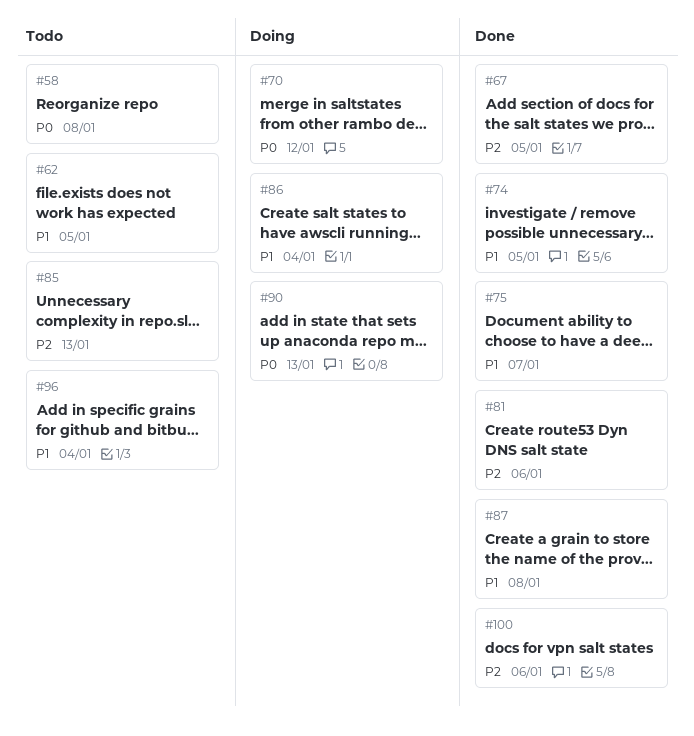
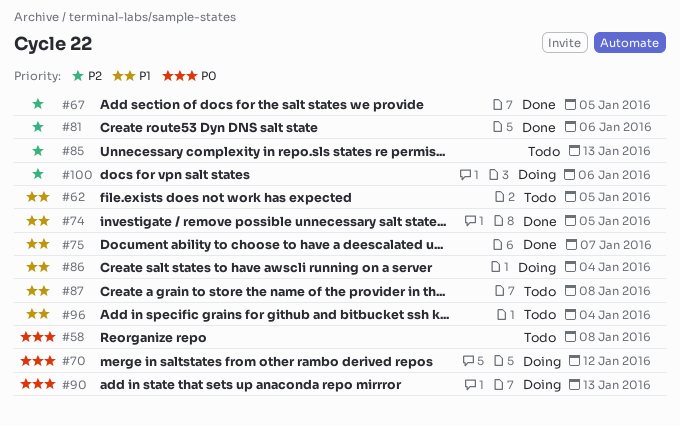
#87, status: Done -> Todo
#100, status: Done -> Doing

